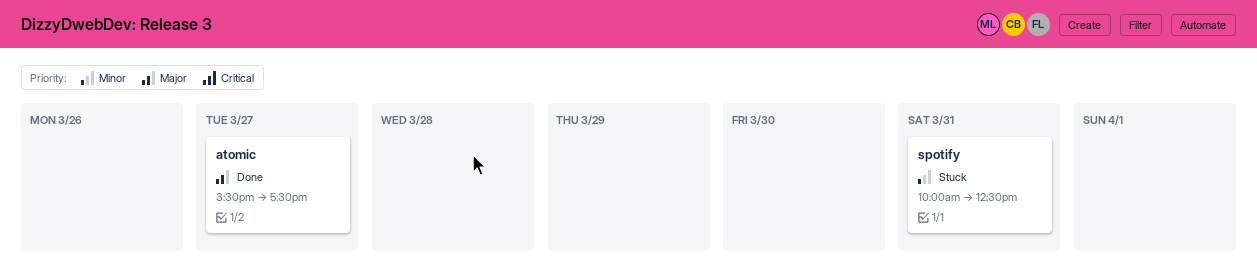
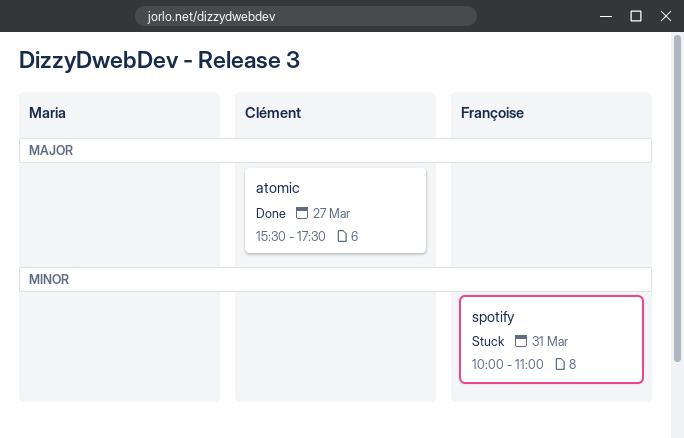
spotify, ends: 12:30 -> 11:00

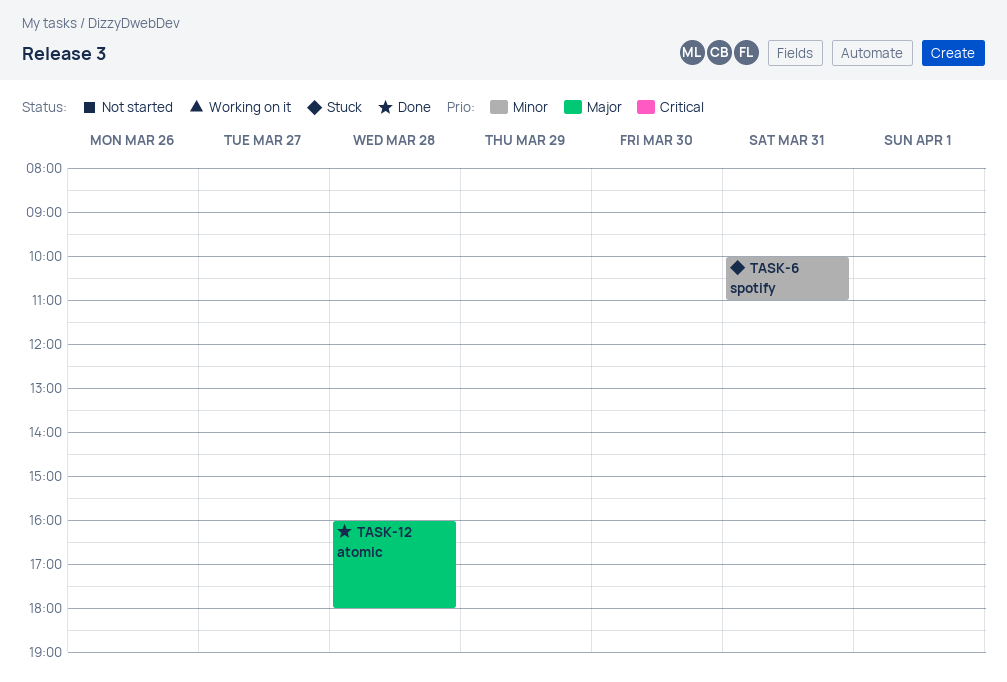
atomic, day: Mar 27 -> Mar 28
atomic, begins: 15:30 -> 16:00
atomic, ends: 17:30 -> 18:00

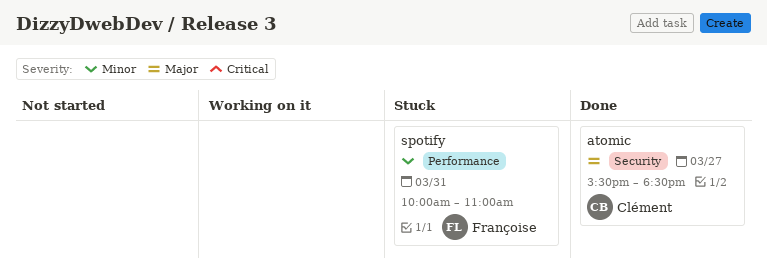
atomic, day: Mar 28 -> Mar 27
atomic, begins: 16:00 -> 15:30
atomic, ends: 18:00 -> 18:30

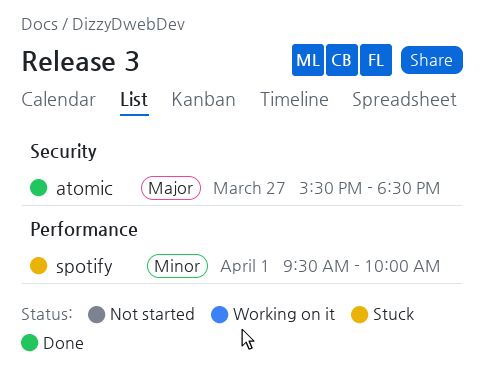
spotify, day: Mar 31 -> Apr 1
spotify, begins: 10:00 -> 09:30
spotify, ends: 11:00 -> 10:00

